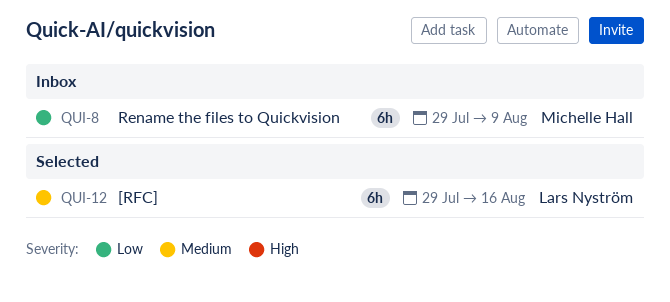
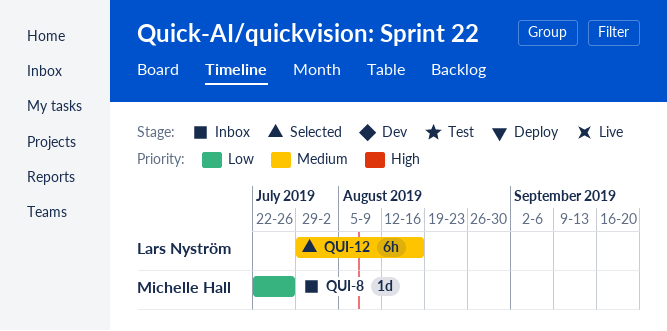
QUI-8, estimate: 6h -> 1d
QUI-8, start: Jul 29 -> Jul 22
QUI-8, due: Aug 9 -> Jul 26

